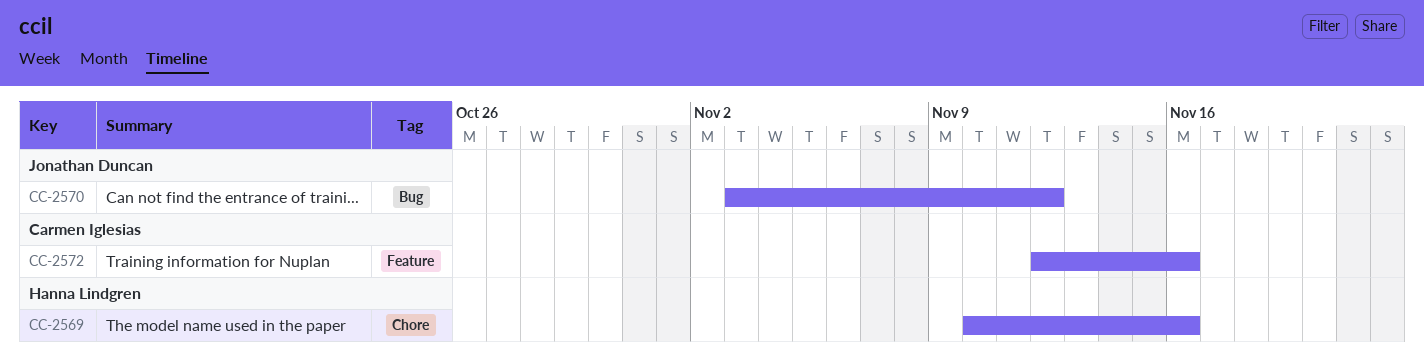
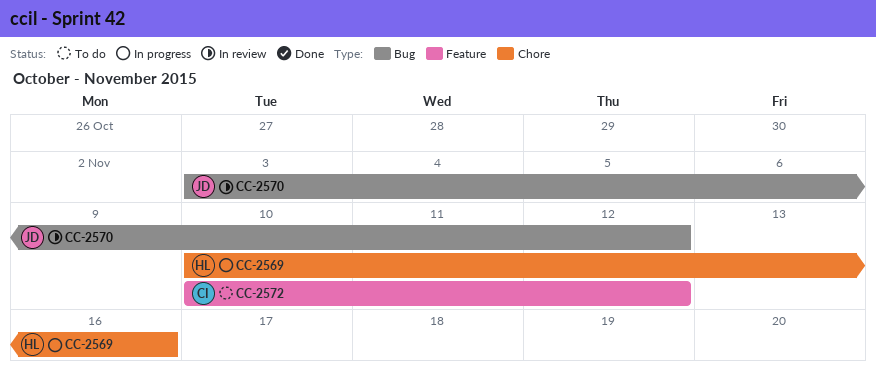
CC-2572, start: Nov 12 -> Nov 10
CC-2572, due: Nov 16 -> Nov 12

